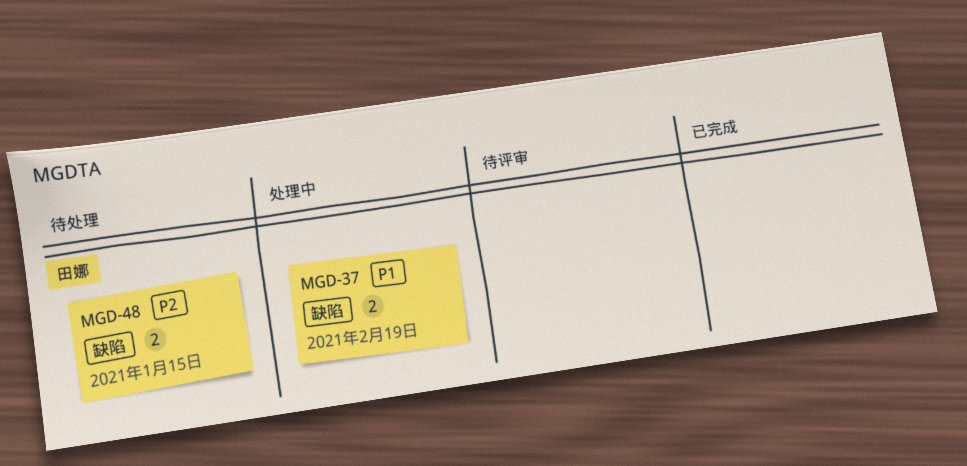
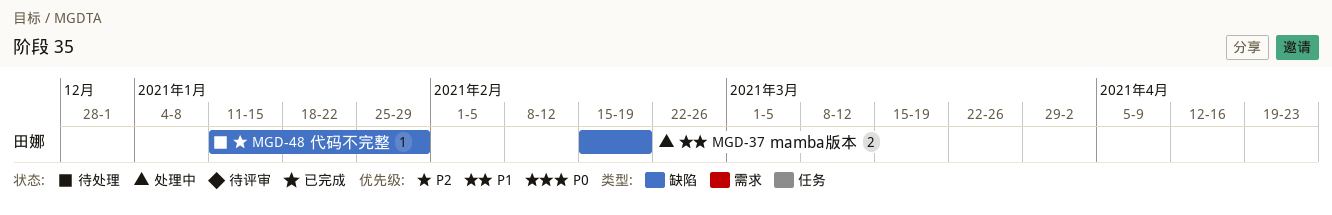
MGD-48, estimate: 2 -> 1
MGD-48, due: Jan 15 -> Jan 29

